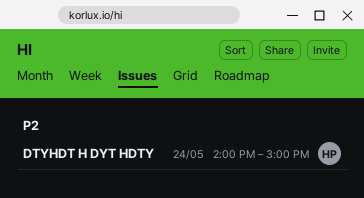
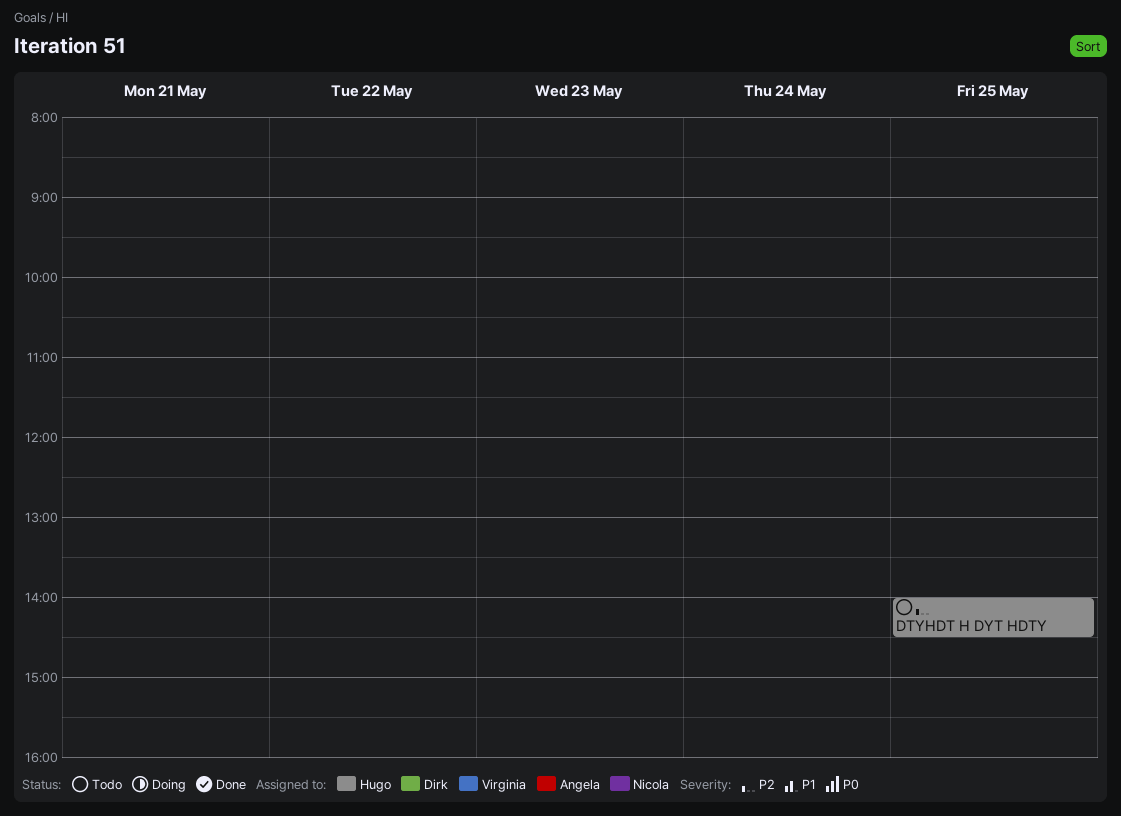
DTYHDT H DYT HDTY, day: May 24 -> May 25
DTYHDT H DYT HDTY, ends: 15:00 -> 14:30

